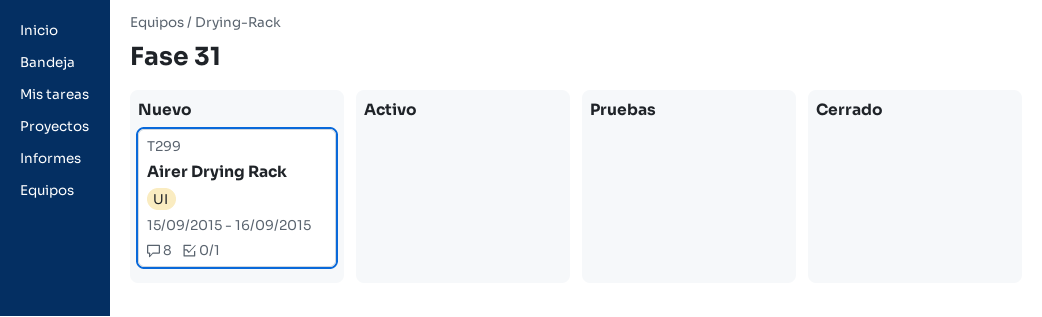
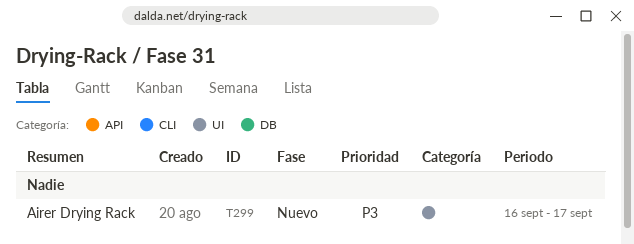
T299, start: Sep 15 -> Sep 16
T299, due: Sep 16 -> Sep 17

